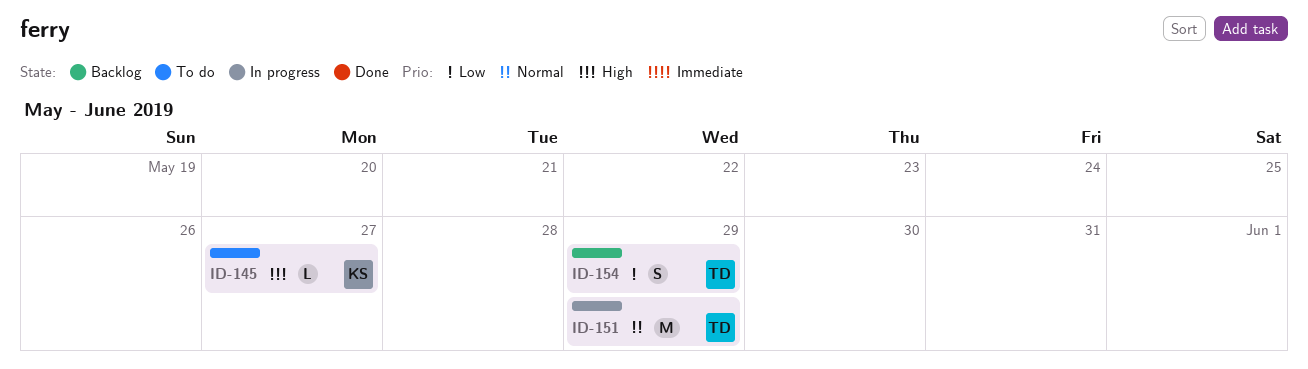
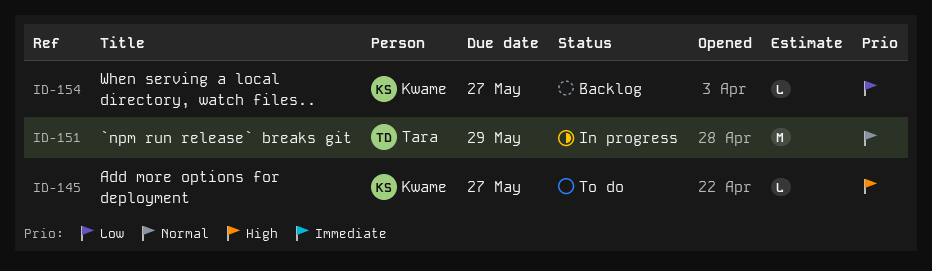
ID-154, owner: Tara -> Kwame
ID-154, estimate: S -> L
ID-154, due: May 29 -> May 27

